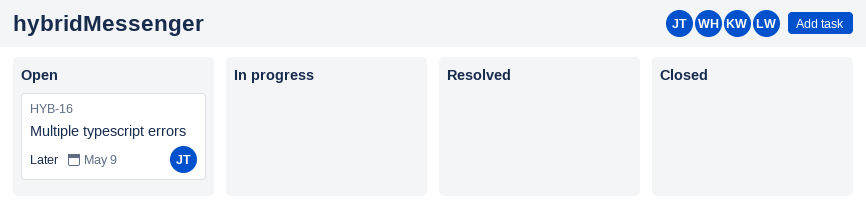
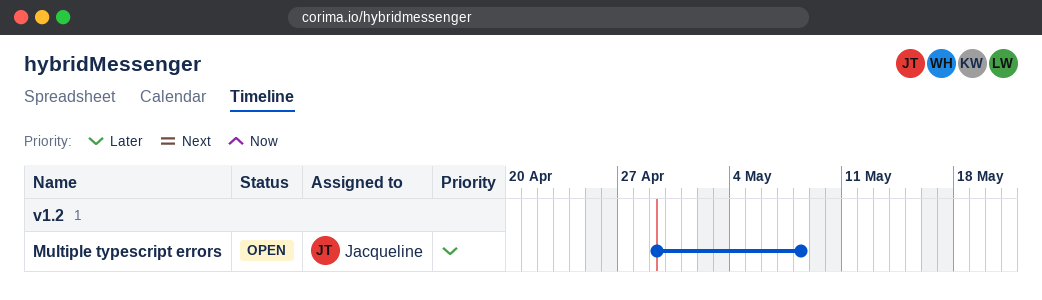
Multiple typescript errors, due: May 9 -> May 8

